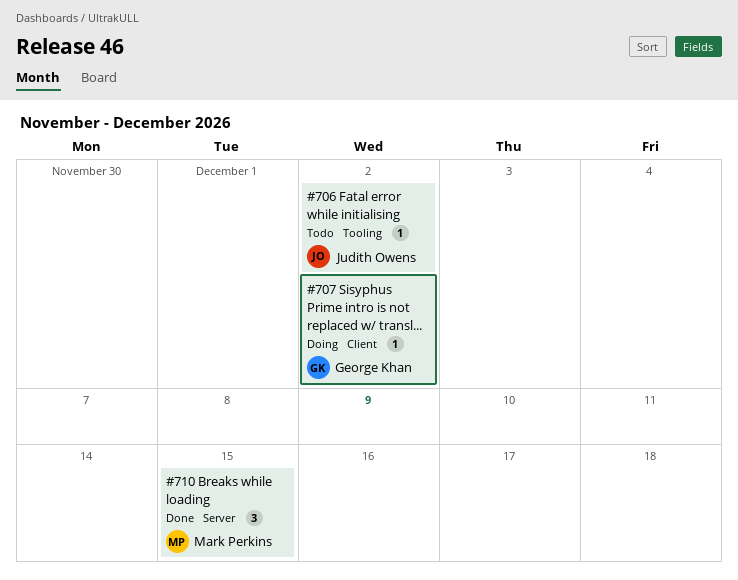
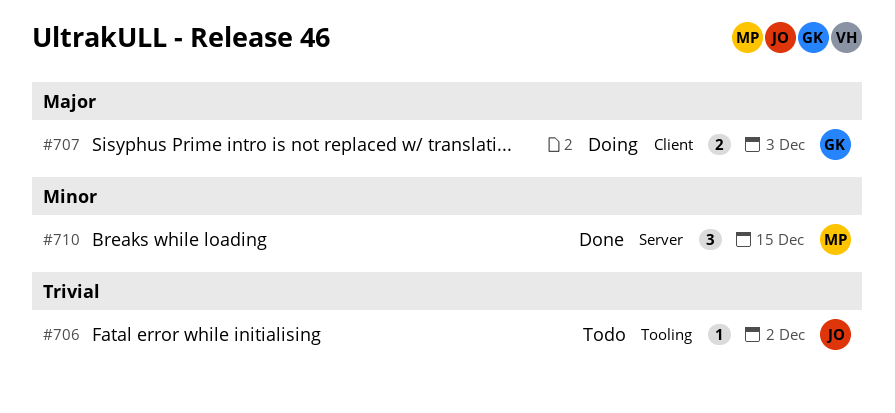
#707, estimate: 1 -> 2
#707, due: Dec 2 -> Dec 3

